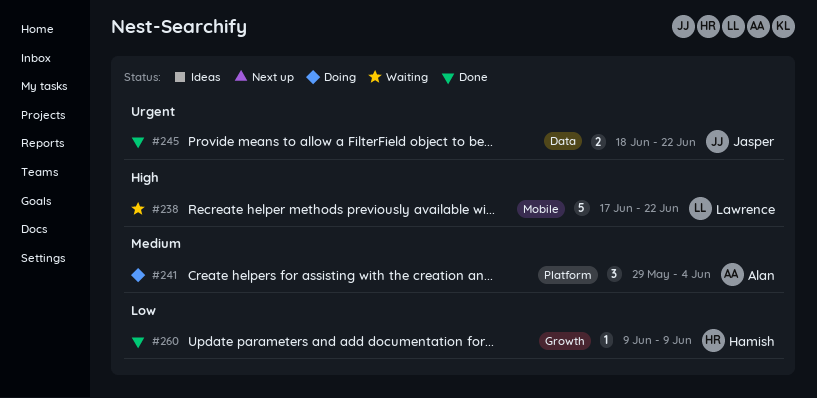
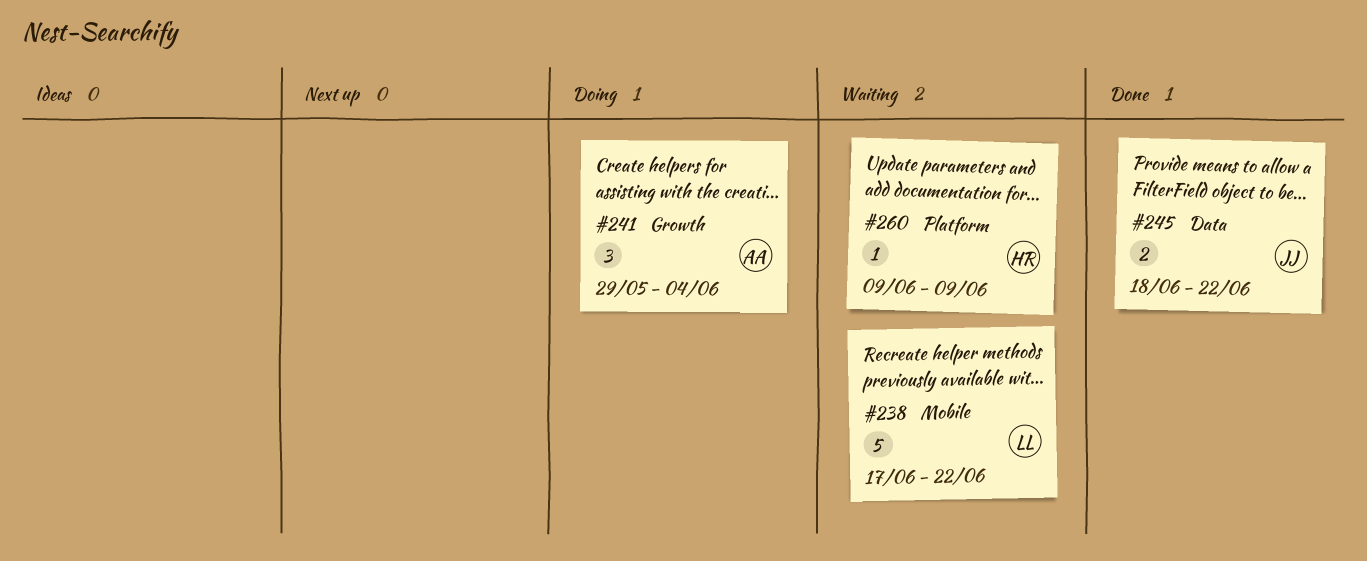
#241, label: Platform -> Growth
#260, status: Done -> Waiting
#260, label: Growth -> Platform

